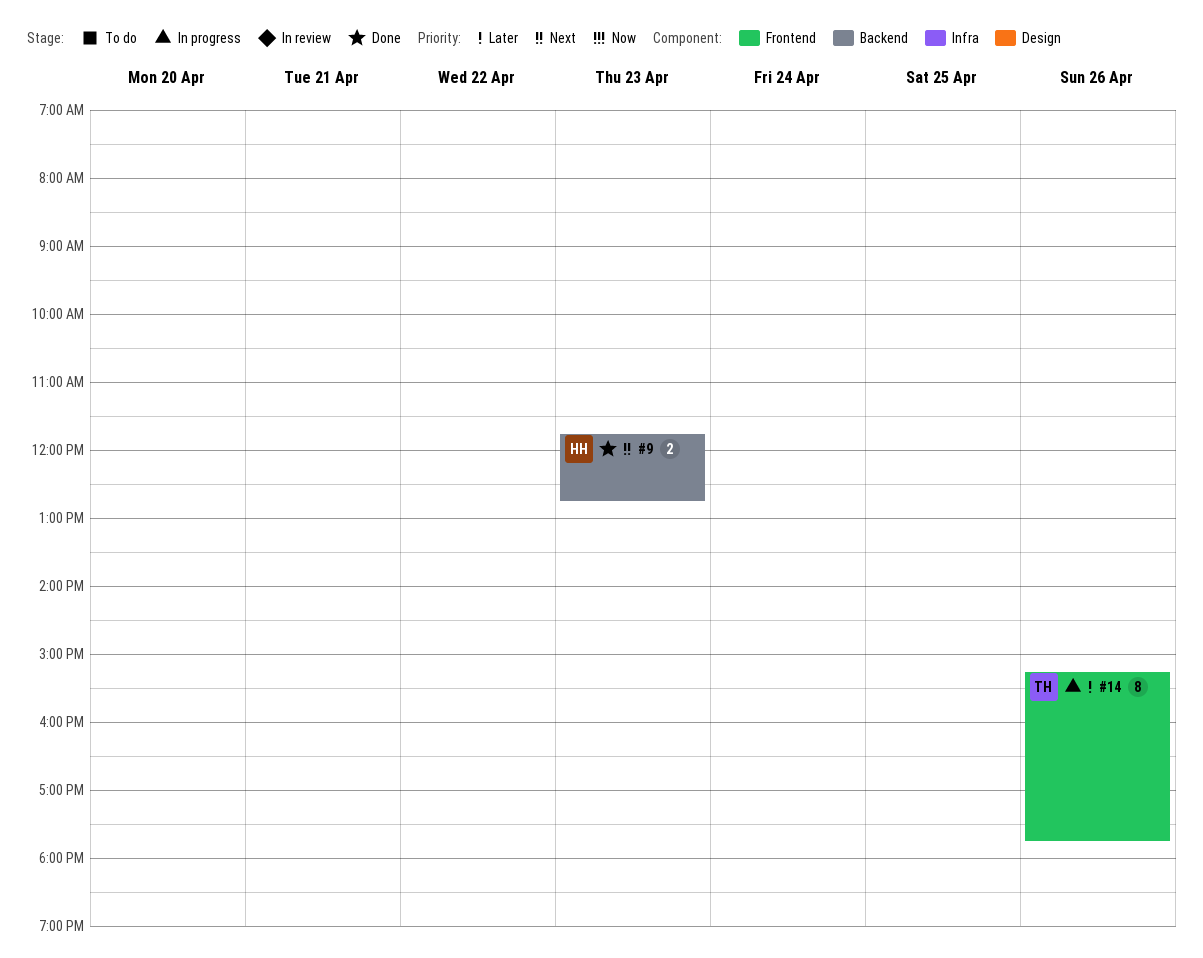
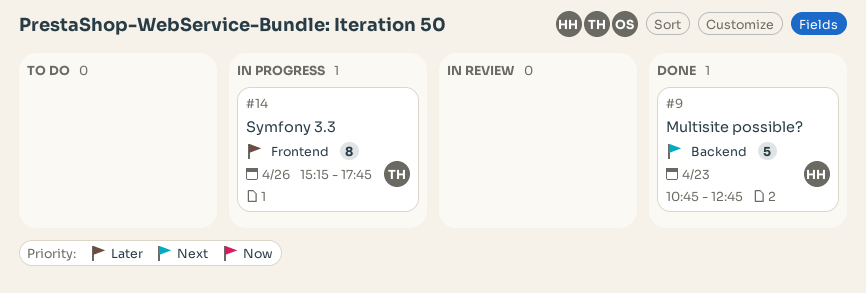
#9, estimate: 2 -> 5
#9, begins: 11:45 -> 10:45

